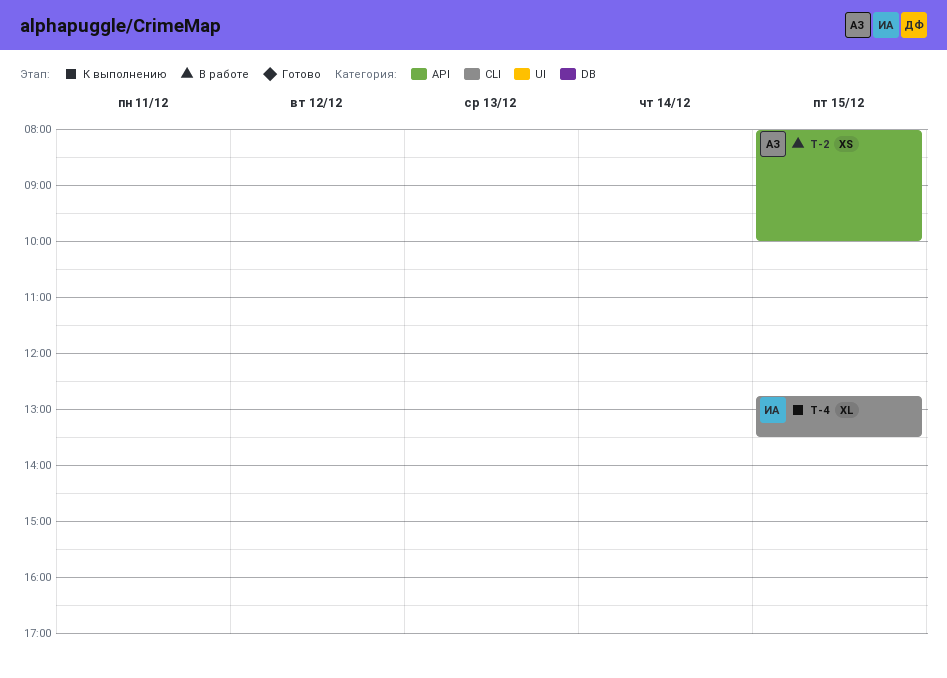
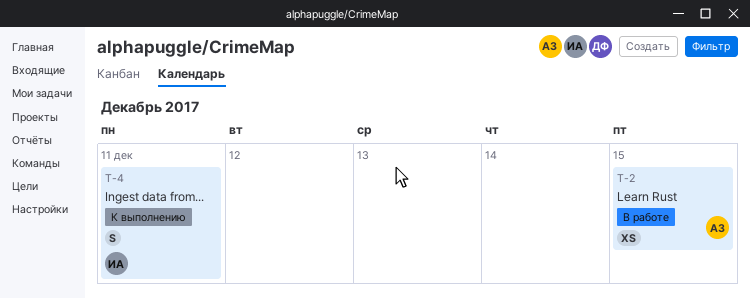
T-4, estimate: XL -> S
T-4, day: Dec 15 -> Dec 11

